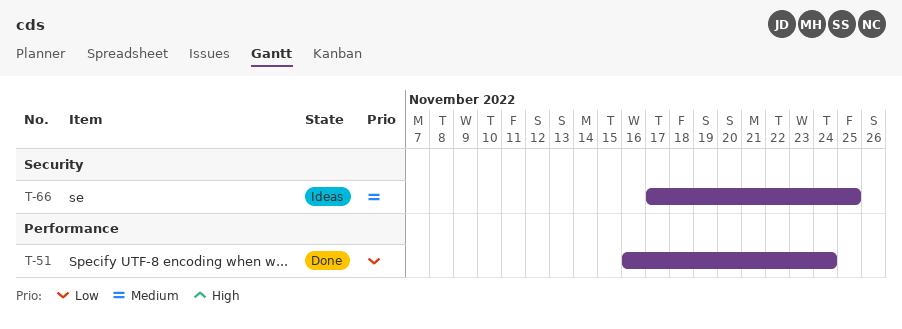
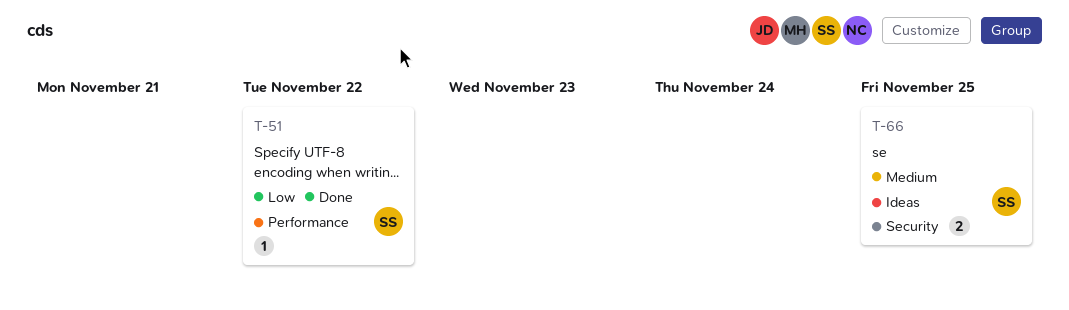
T-51, due: Nov 24 -> Nov 22

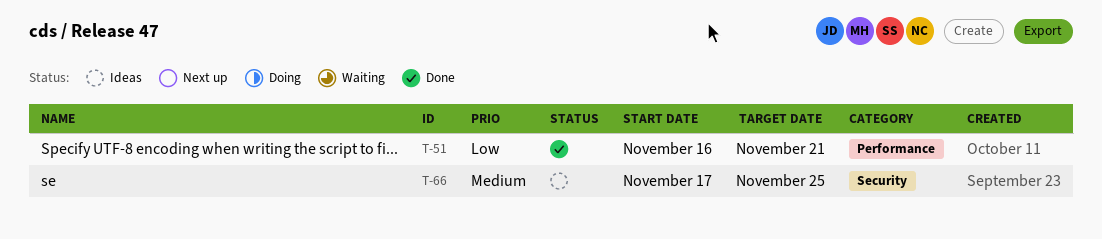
T-51, due: Nov 22 -> Nov 21

